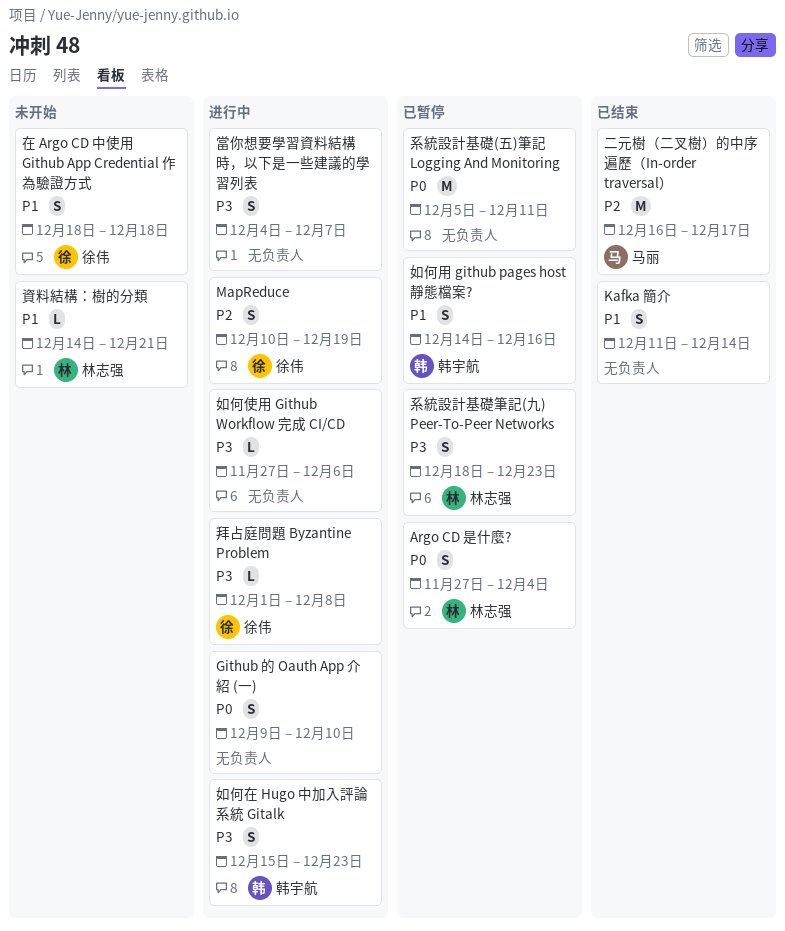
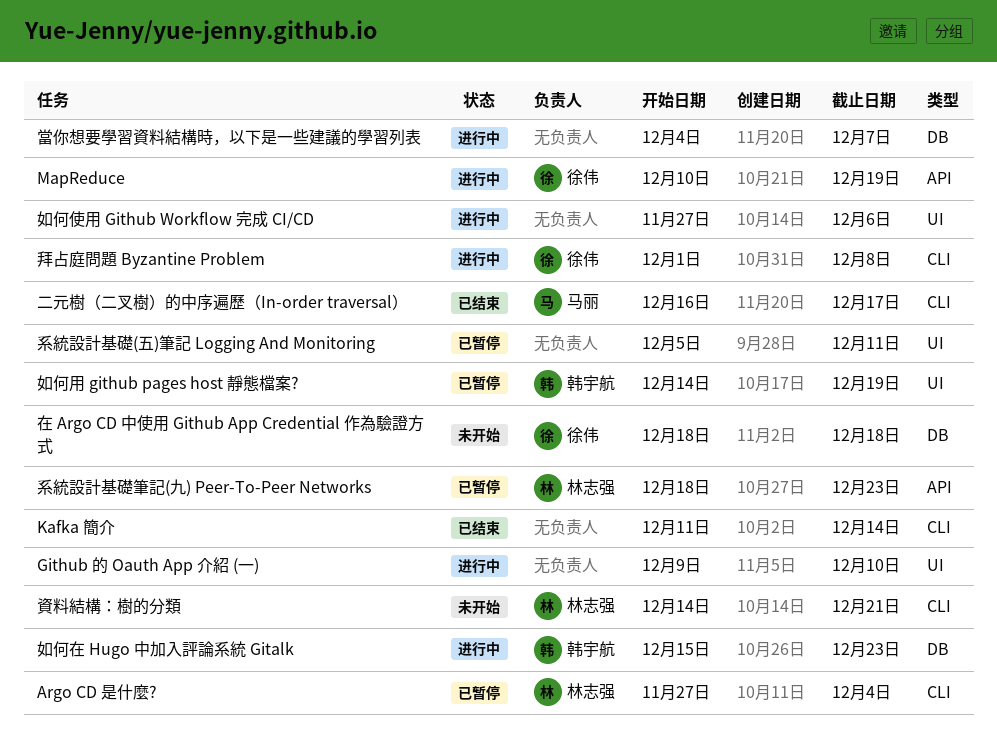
如何用 github pages host 靜態檔案?, due: Dec 16 -> Dec 19

